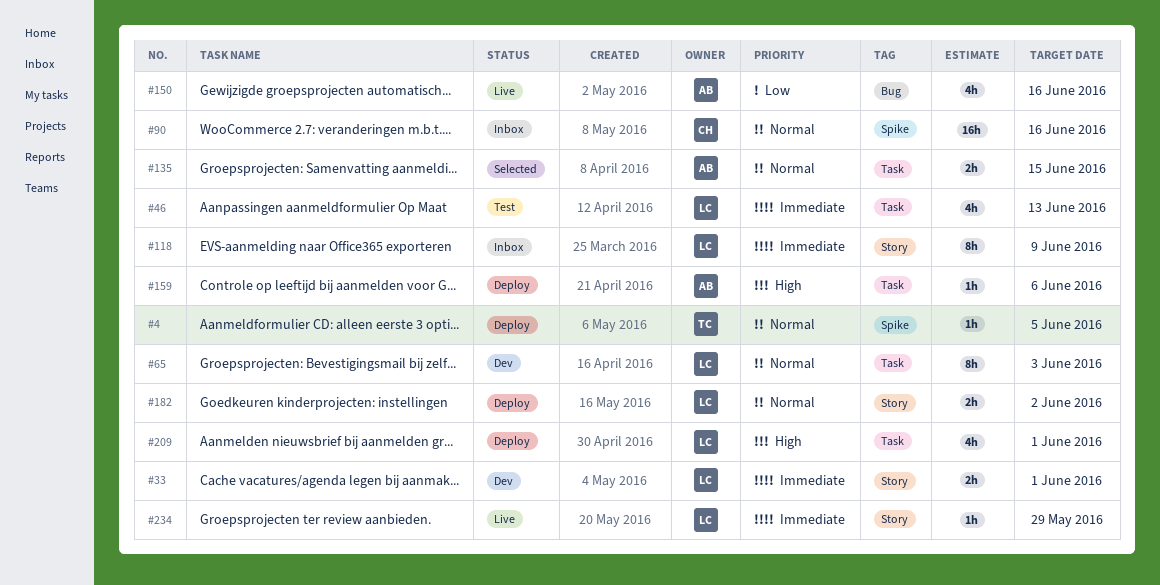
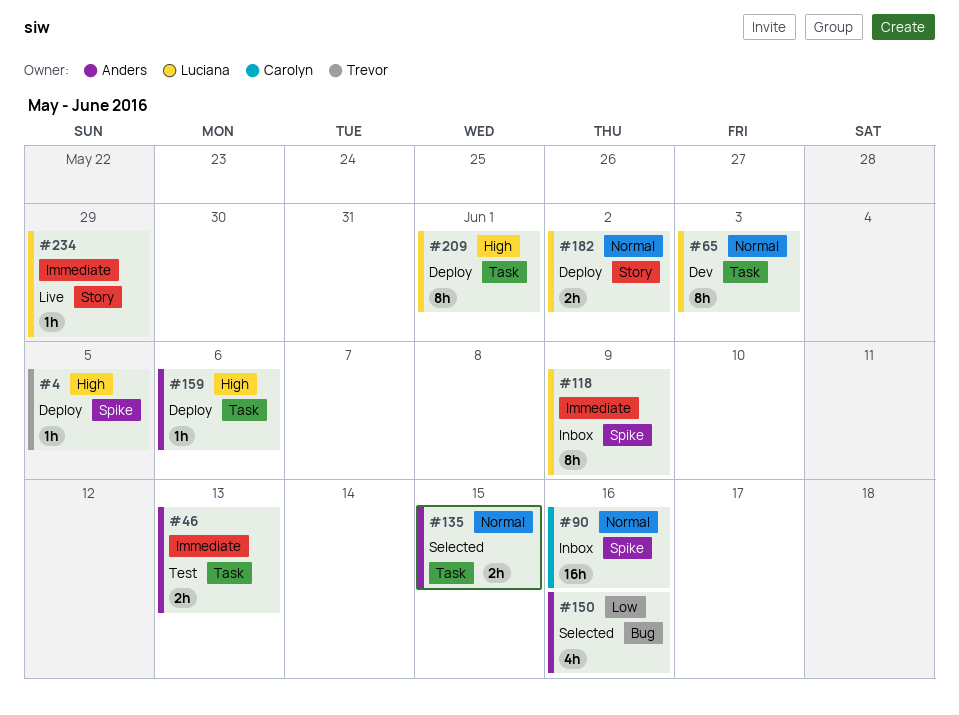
#4, priority: Normal -> High
#33: present -> none
#46, owner: Luciana -> Anders
#46, estimate: 4h -> 2h
#118, label: Story -> Spike
#150, status: Live -> Selected
#209, estimate: 4h -> 8h

